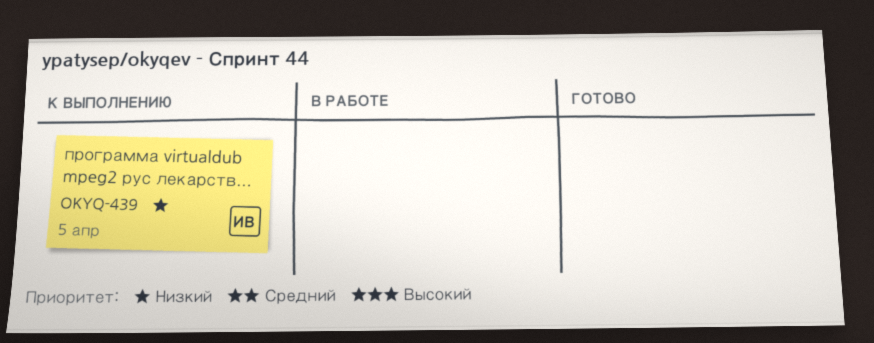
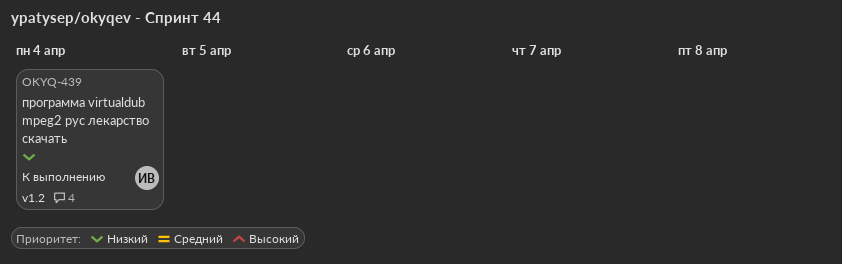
OKYQ-439, due: Apr 5 -> Apr 4

